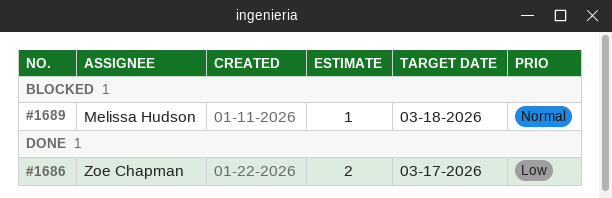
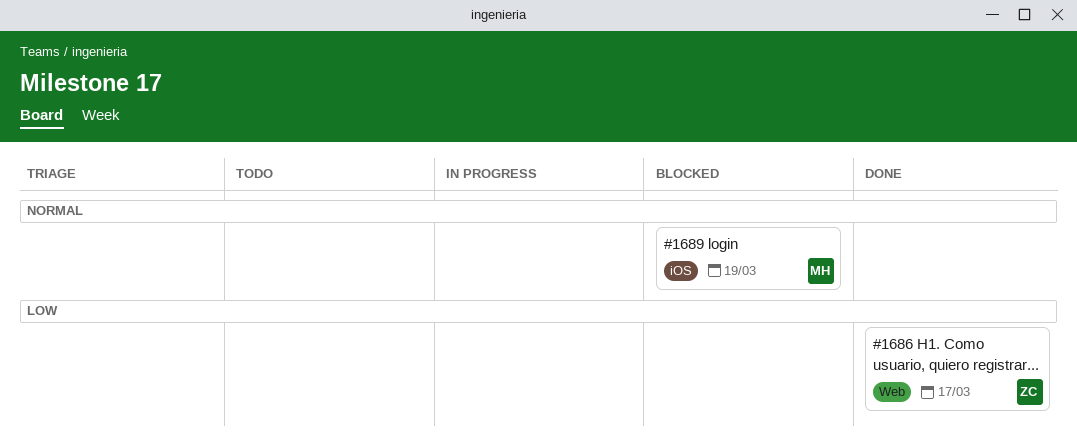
#1689, due: Mar 18 -> Mar 19

